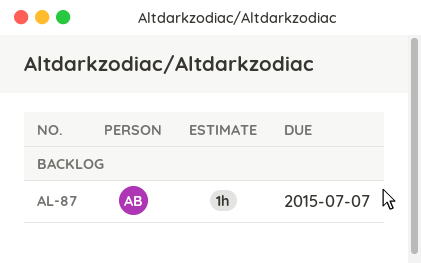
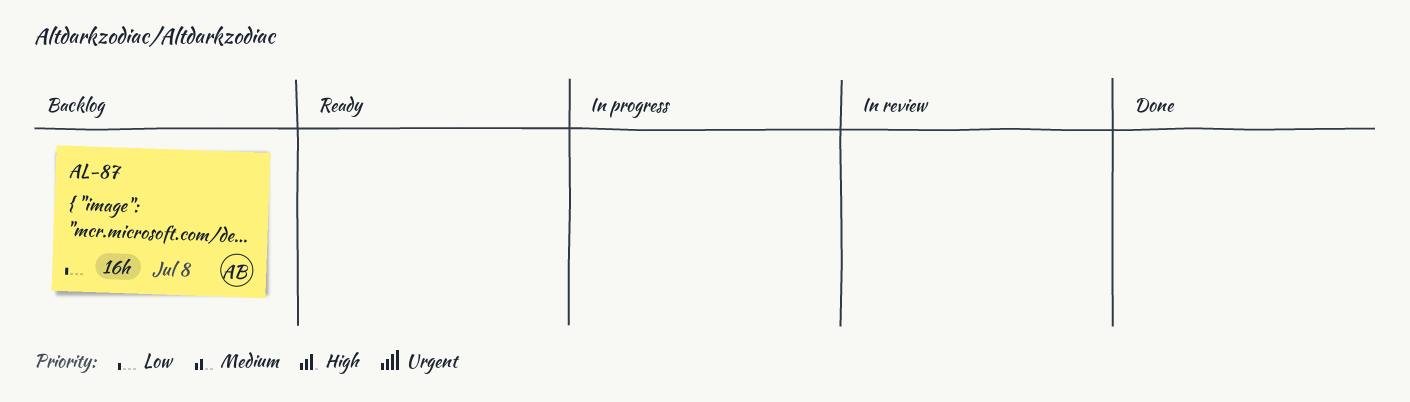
AL-87, estimate: 1h -> 16h
AL-87, due: Jul 7 -> Jul 8

